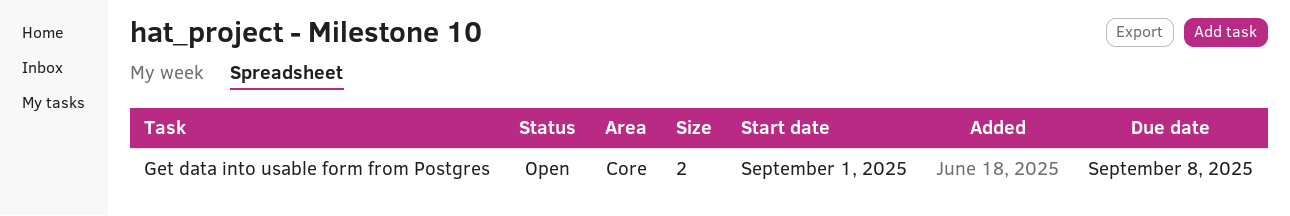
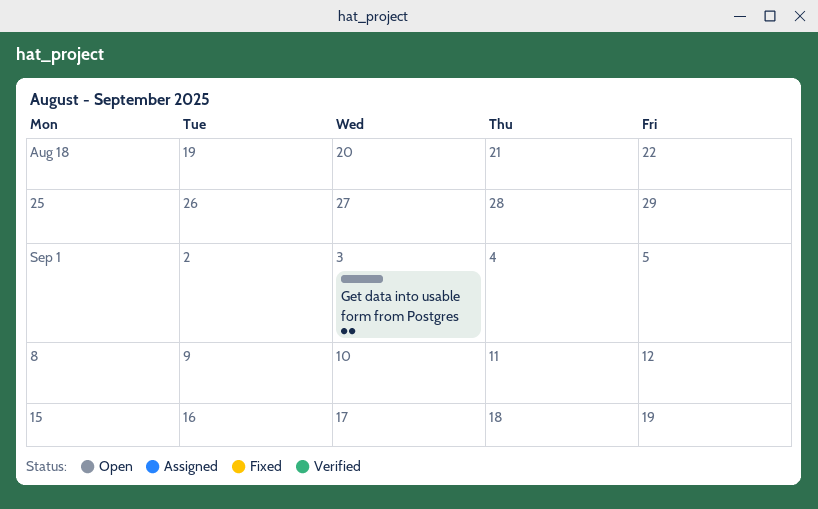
Get data into usable form from Postgres, due: Sep 8 -> Sep 3

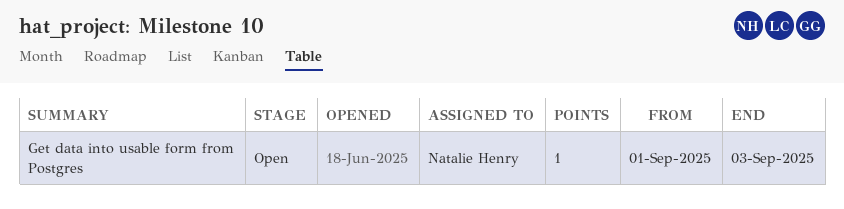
Get data into usable form from Postgres, estimate: 2 -> 1

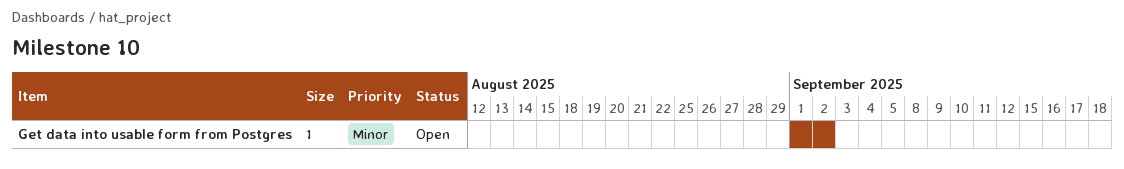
Get data into usable form from Postgres, due: Sep 3 -> Sep 2

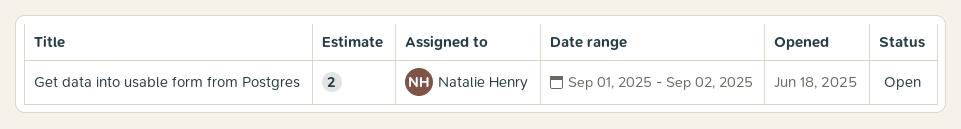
Get data into usable form from Postgres, estimate: 1 -> 2

